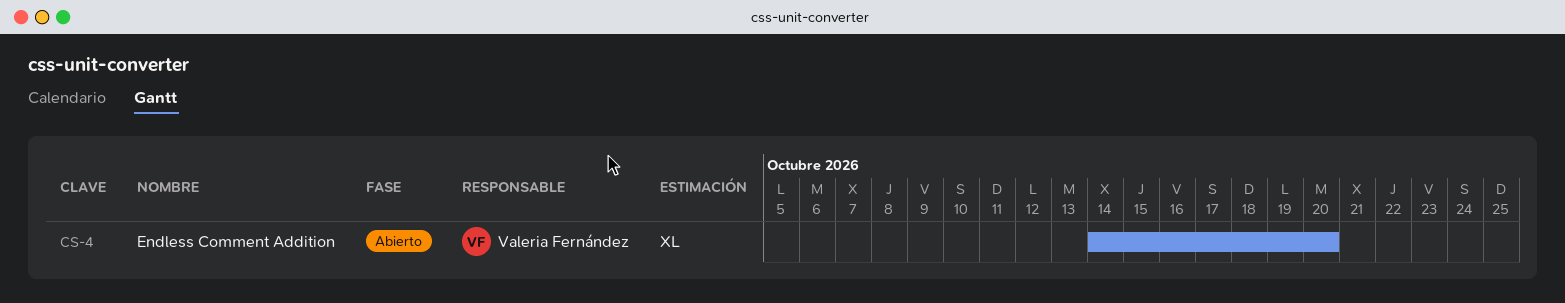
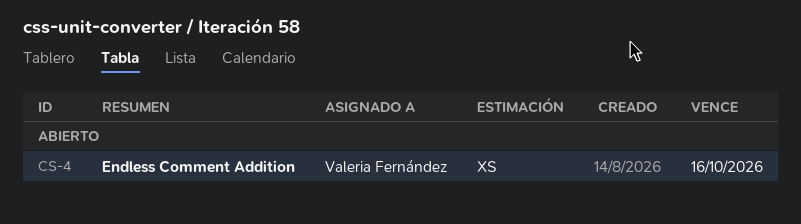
CS-4, estimate: XL -> XS
CS-4, due: Oct 20 -> Oct 16

